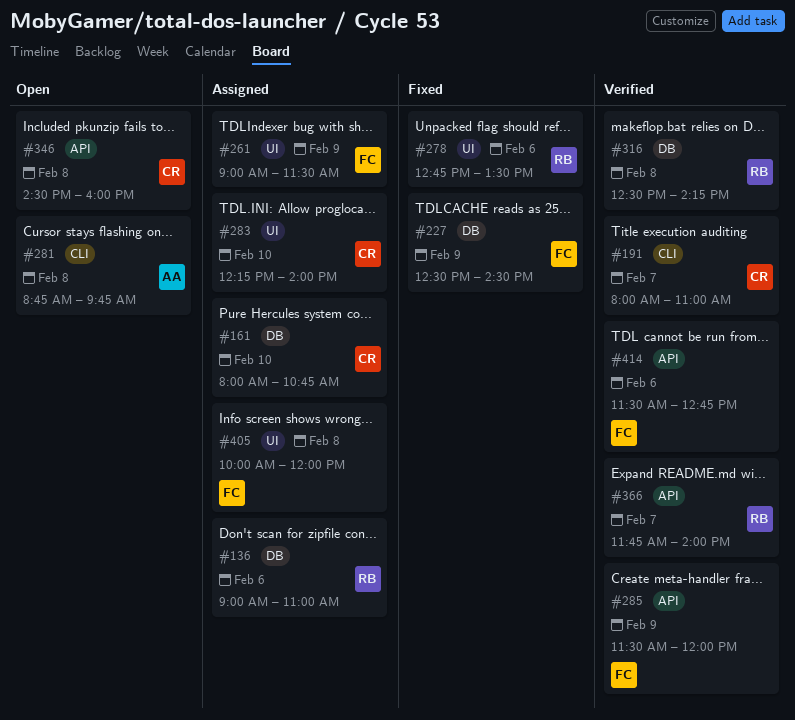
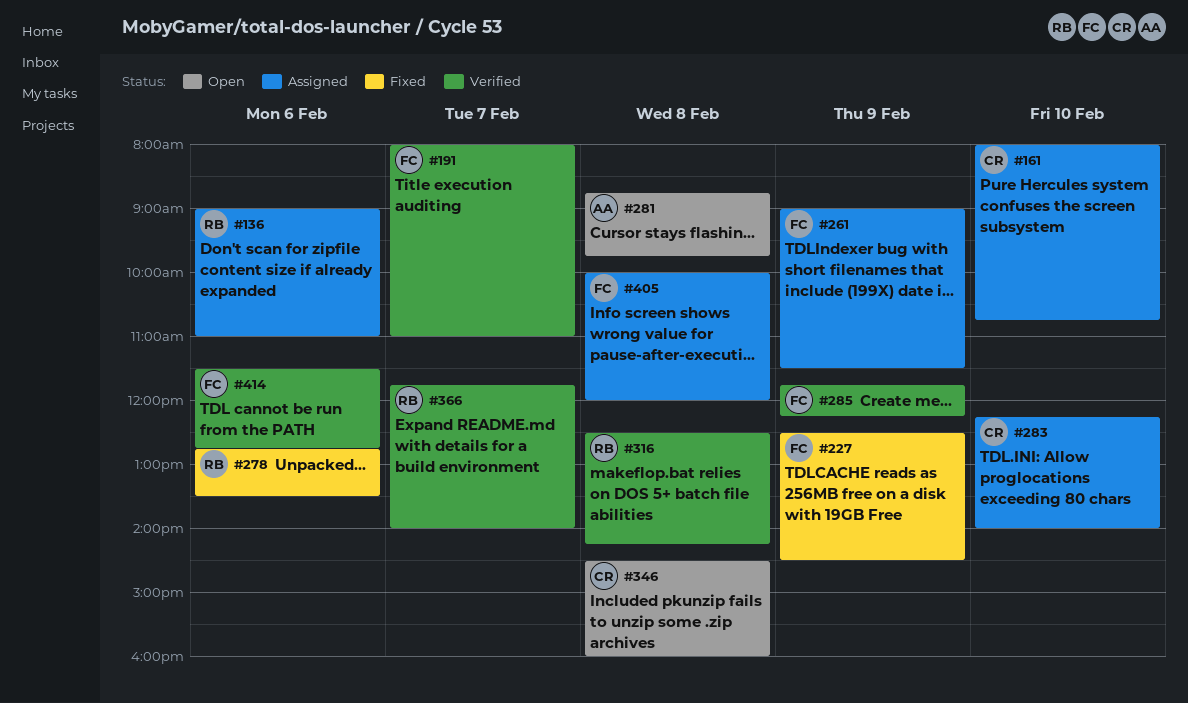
#191, owner: CR -> FC
#285, begins: 11:30 -> 11:45
#285, ends: 12:00 -> 12:15

